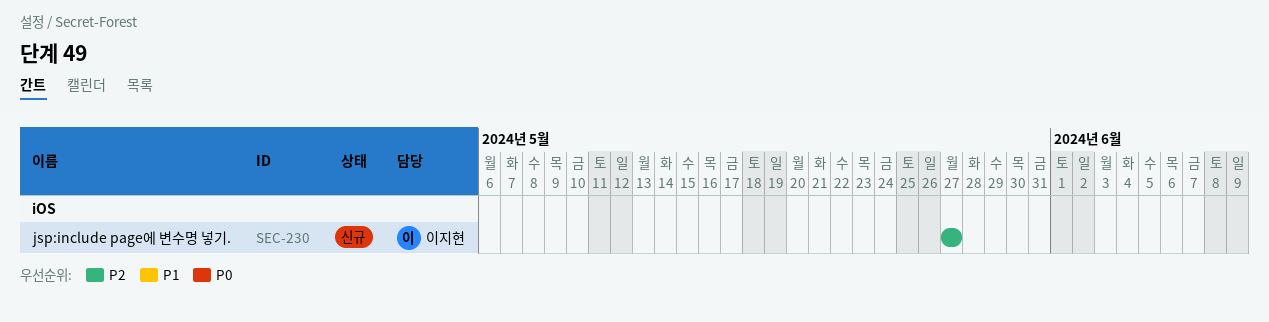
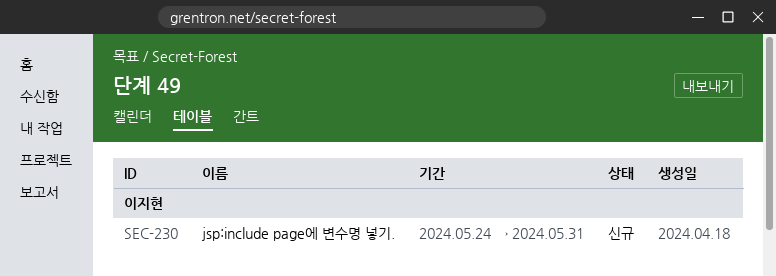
SEC-230, start: May 27 -> May 24
SEC-230, due: May 27 -> May 31

